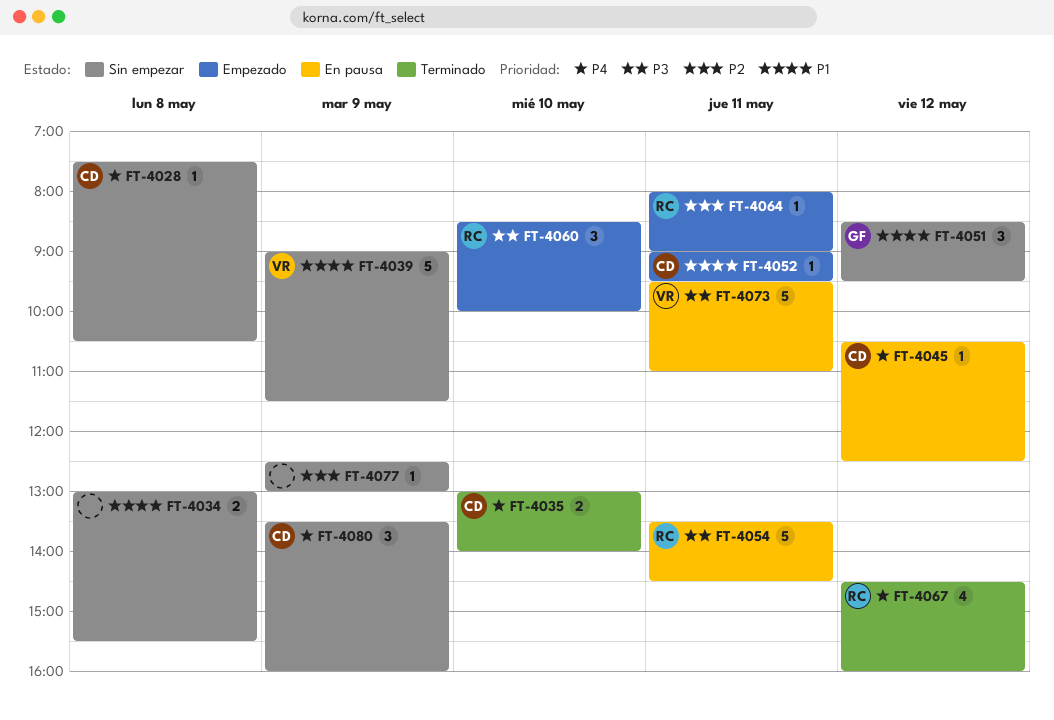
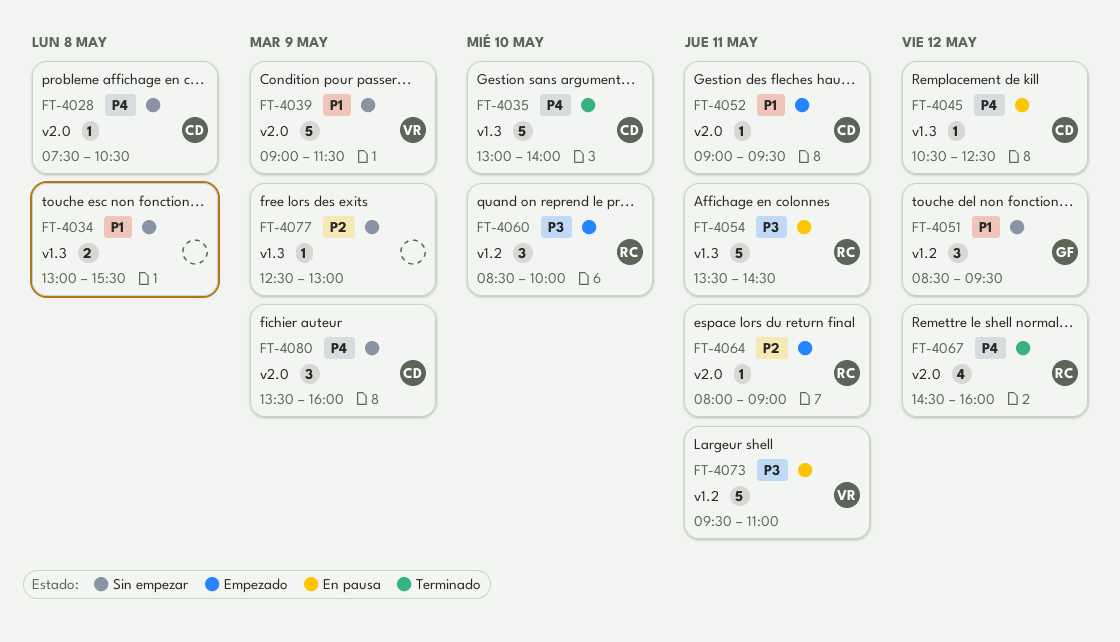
FT-4035, estimate: 2 -> 5

